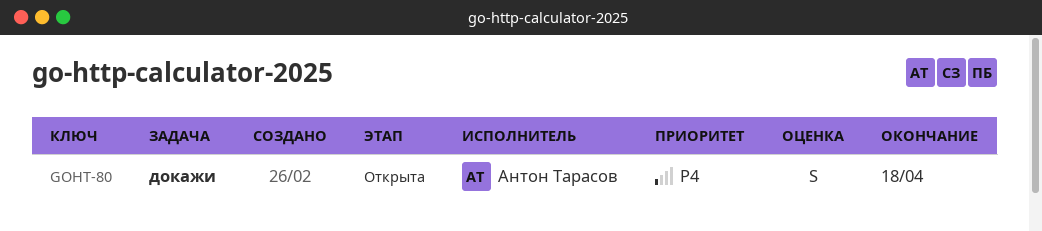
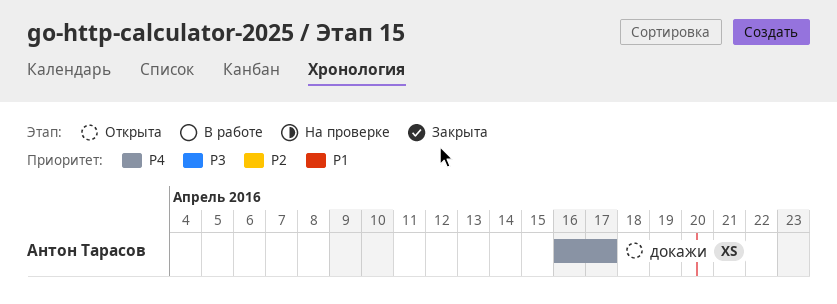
докажи, estimate: S -> XS
докажи, due: Apr 18 -> Apr 17

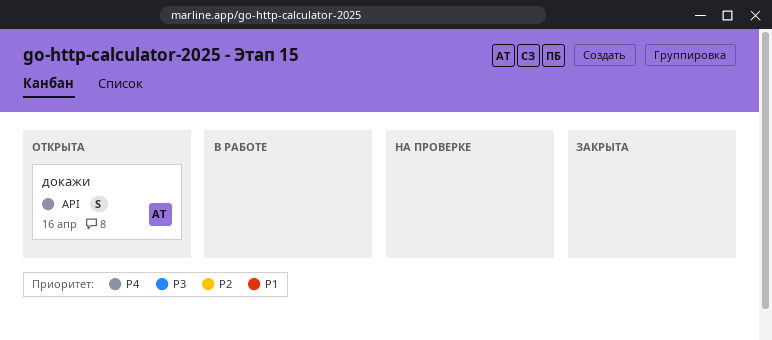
докажи, estimate: XS -> S
докажи, due: Apr 17 -> Apr 16

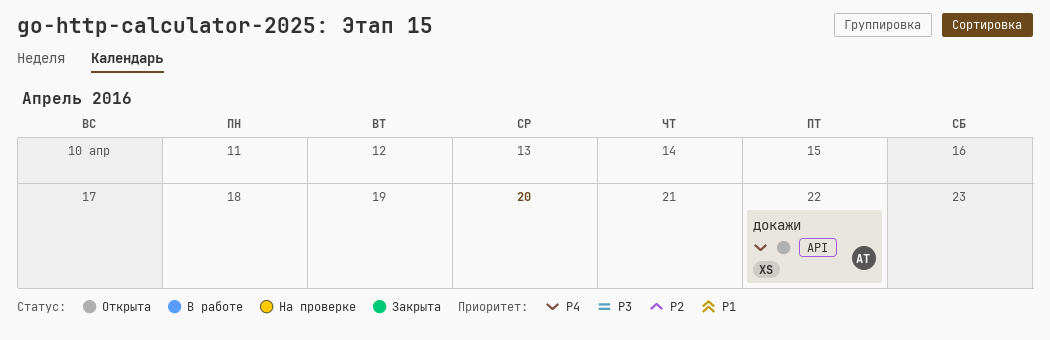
докажи, estimate: S -> XS
докажи, due: Apr 16 -> Apr 22

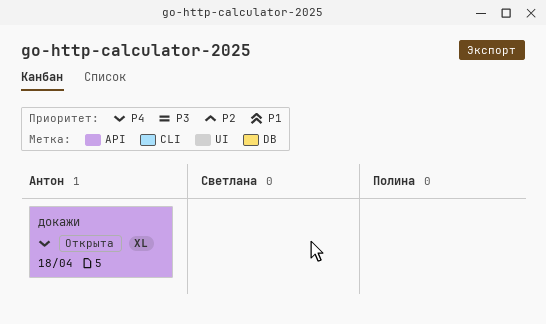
докажи, estimate: XS -> XL
докажи, due: Apr 22 -> Apr 18

